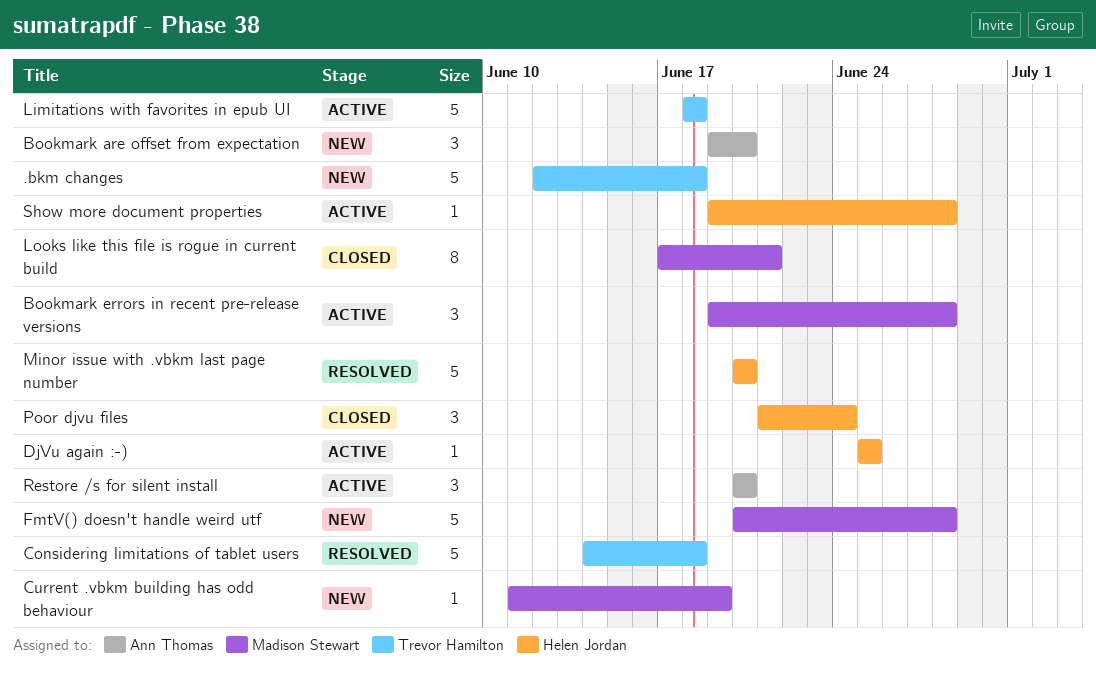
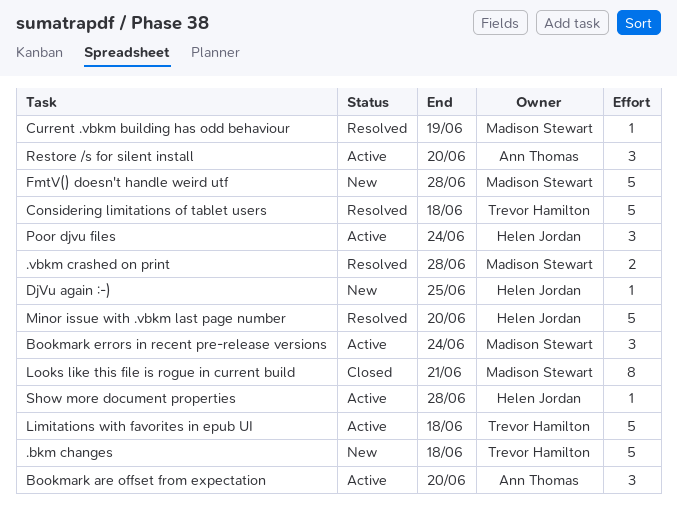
.vbkm crashed on print: none -> present
Bookmark are offset from expectation, status: New -> Active
Bookmark errors in recent pre-release versions, due: Jun 28 -> Jun 24
Current .vbkm building has odd behaviour, status: New -> Resolved
DjVu again :-), status: Active -> New
Poor djvu files, status: Closed -> Active

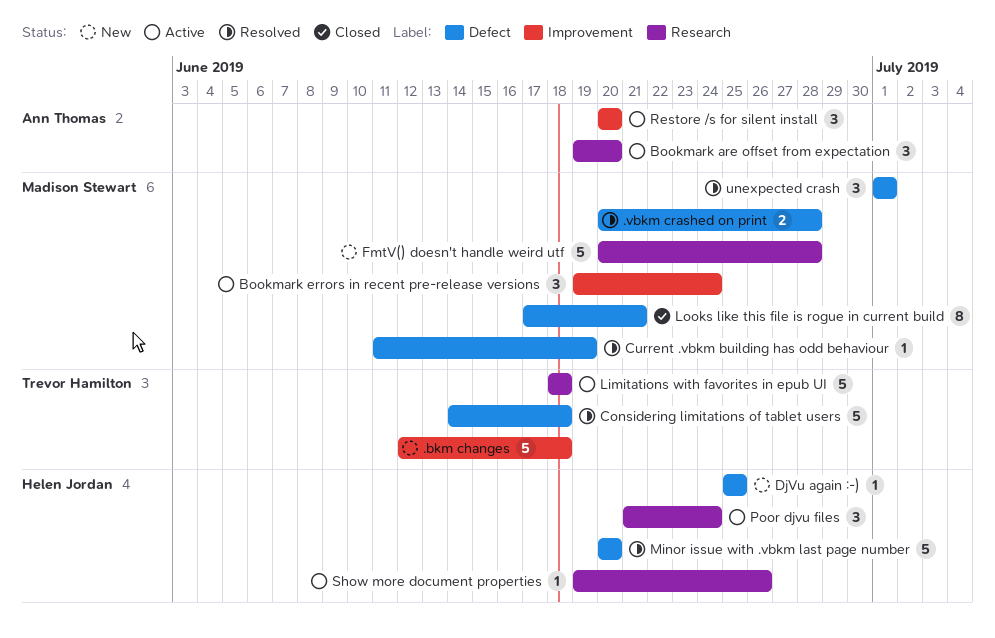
Show more document properties, due: Jun 28 -> Jun 26
unexpected crash: none -> present

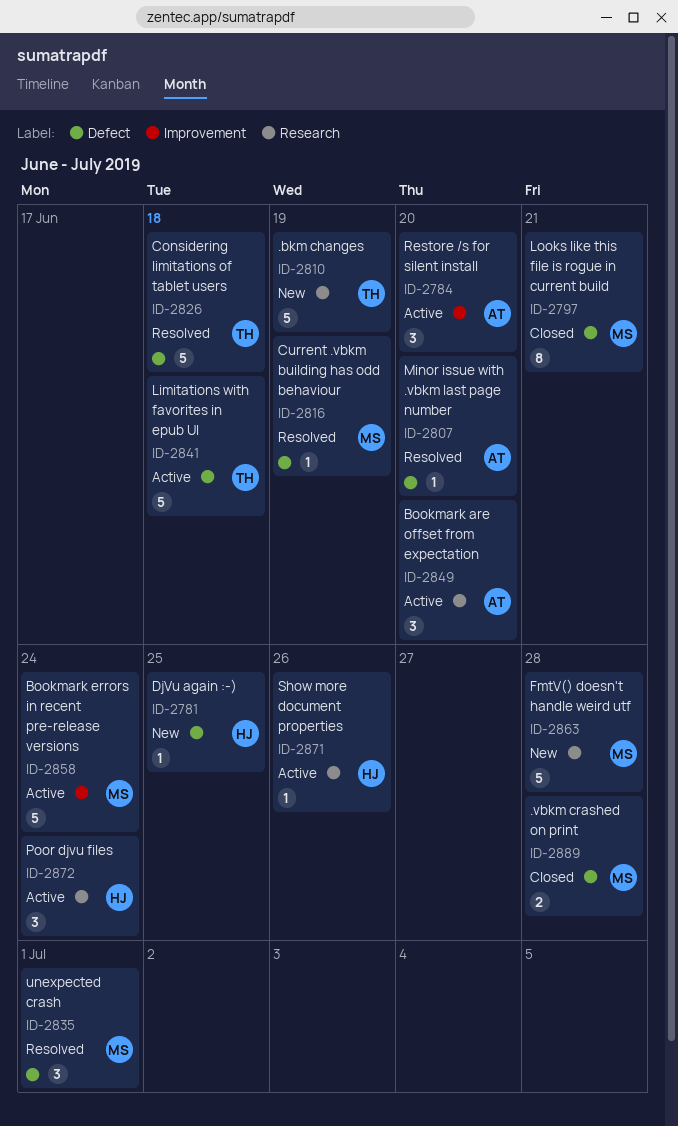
.bkm changes, label: Improvement -> Research
.bkm changes, due: Jun 18 -> Jun 19
.vbkm crashed on print, status: Resolved -> Closed
Bookmark errors in recent pre-release versions, estimate: 3 -> 5
Limitations with favorites in epub UI, label: Research -> Defect
Minor issue with .vbkm last page number, owner: Helen Jordan -> Ann Thomas
Minor issue with .vbkm last page number, estimate: 5 -> 1

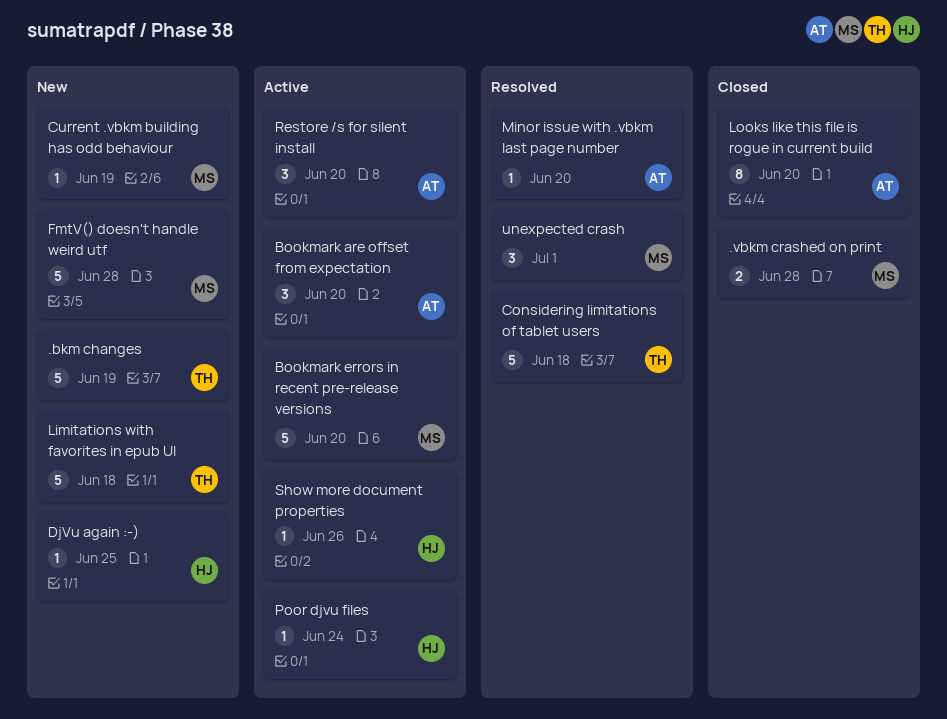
Bookmark errors in recent pre-release versions, due: Jun 24 -> Jun 20
Current .vbkm building has odd behaviour, status: Resolved -> New
Limitations with favorites in epub UI, status: Active -> New
Looks like this file is rogue in current build, owner: MS -> AT
Looks like this file is rogue in current build, due: Jun 21 -> Jun 20
Poor djvu files, estimate: 3 -> 1

